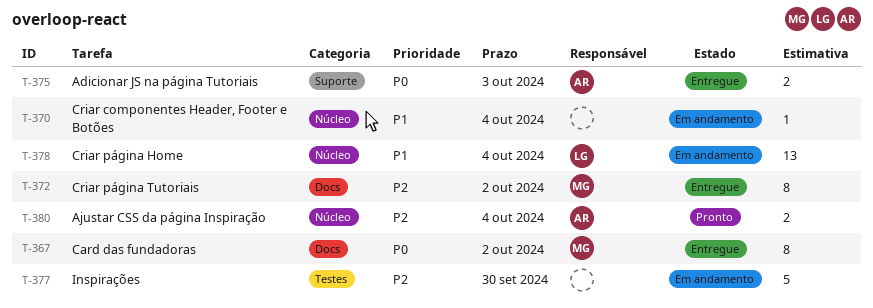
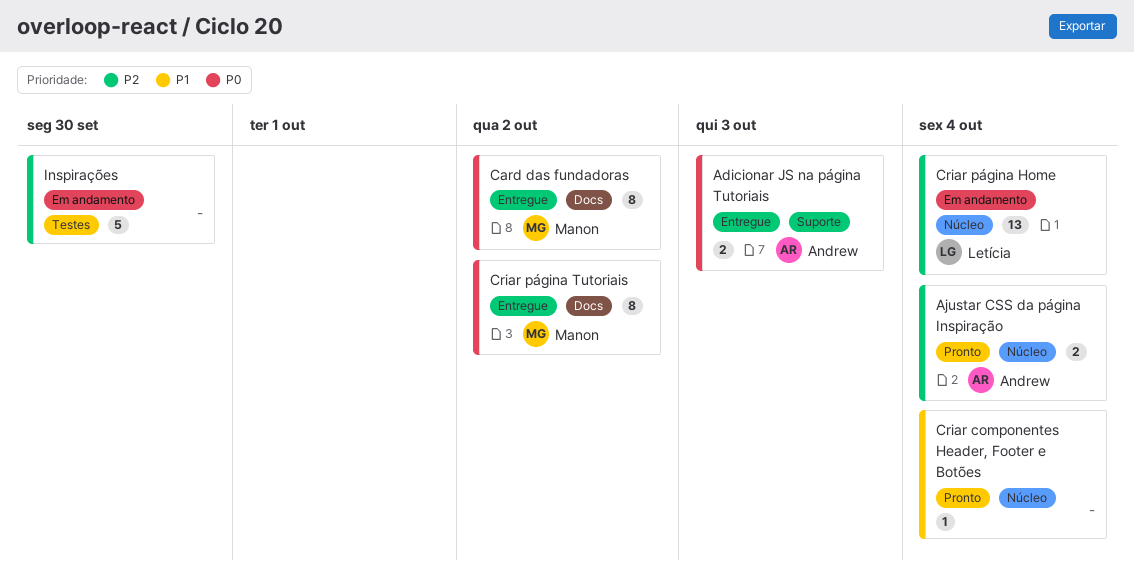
Criar componentes Header, Footer e Botões, status: Em andamento -> Pronto
Criar página Home, priority: P1 -> P2
Criar página Tutoriais, priority: P2 -> P0

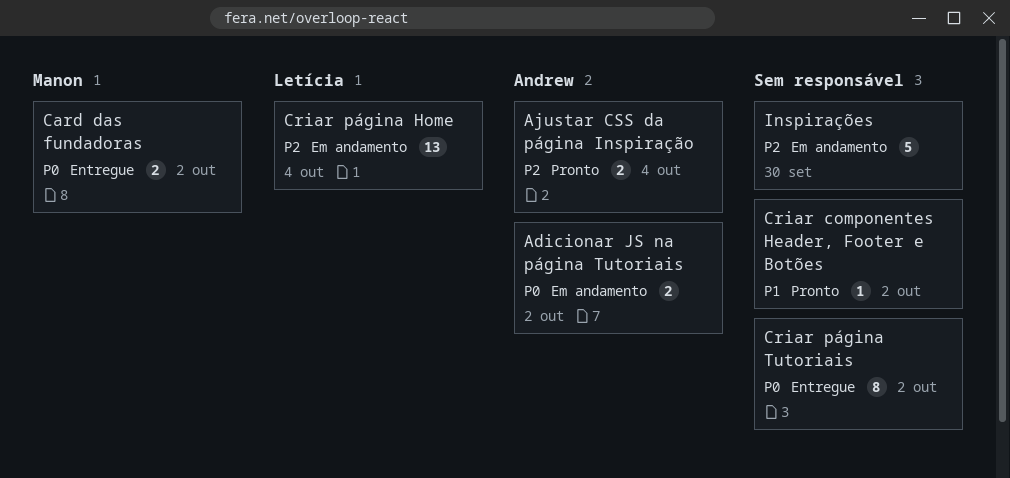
Adicionar JS na página Tutoriais, status: Entregue -> Em andamento
Adicionar JS na página Tutoriais, due: Oct 3 -> Oct 2
Card das fundadoras, estimate: 8 -> 2
Criar componentes Header, Footer e Botões, due: Oct 4 -> Oct 2
Criar página Tutoriais, owner: Manon -> none

